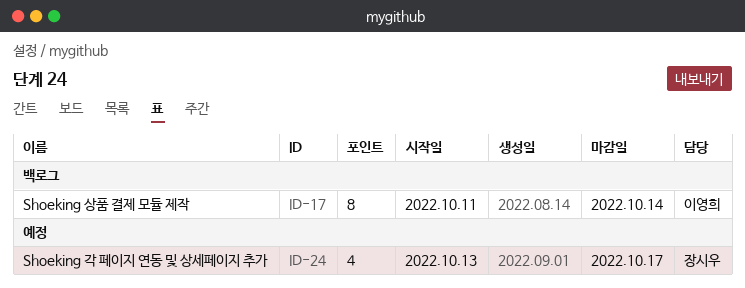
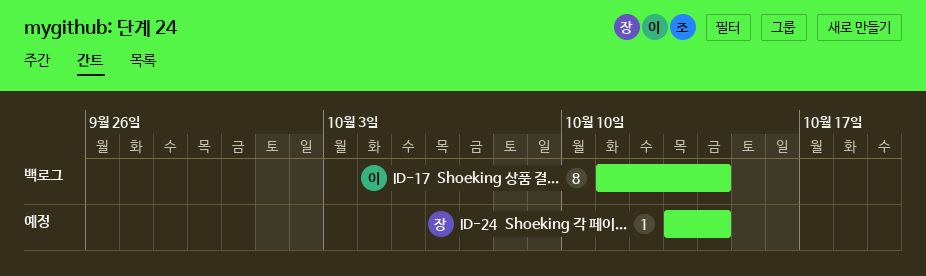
ID-24, estimate: 4 -> 1
ID-24, due: Oct 17 -> Oct 14

